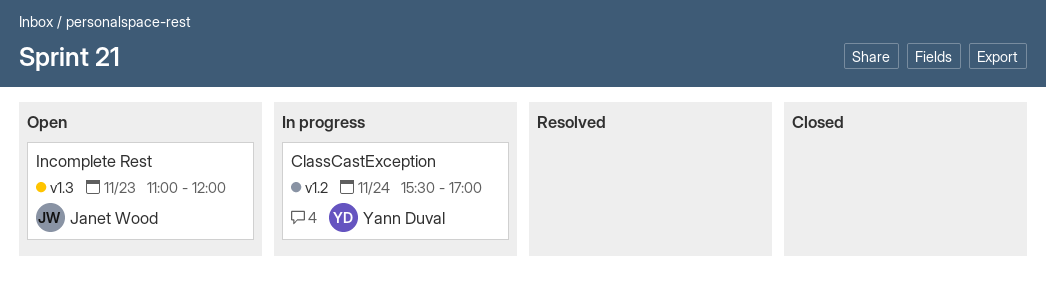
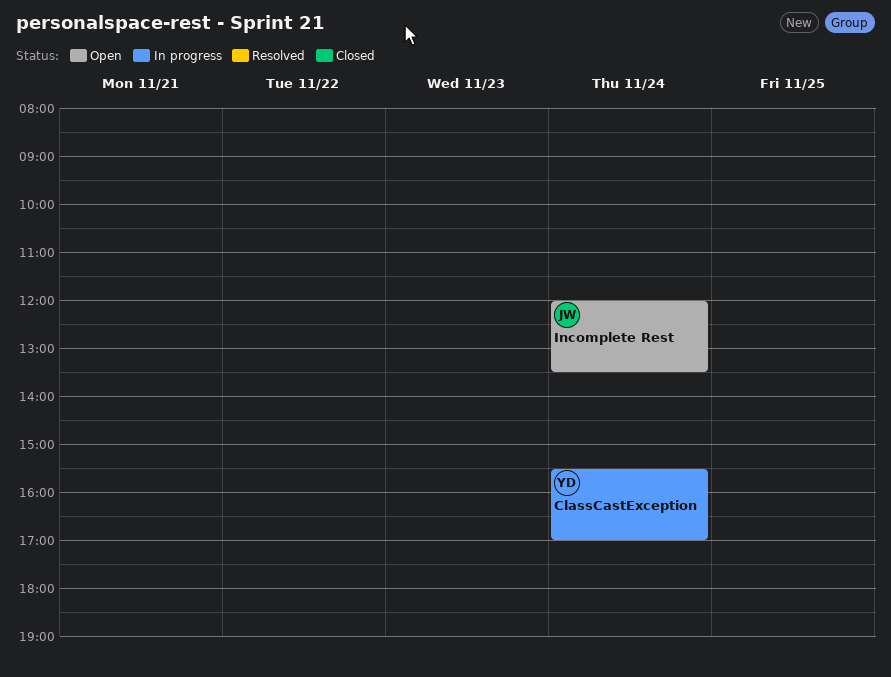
Incomplete Rest, day: Nov 23 -> Nov 24
Incomplete Rest, begins: 11:00 -> 12:00
Incomplete Rest, ends: 12:00 -> 13:30

